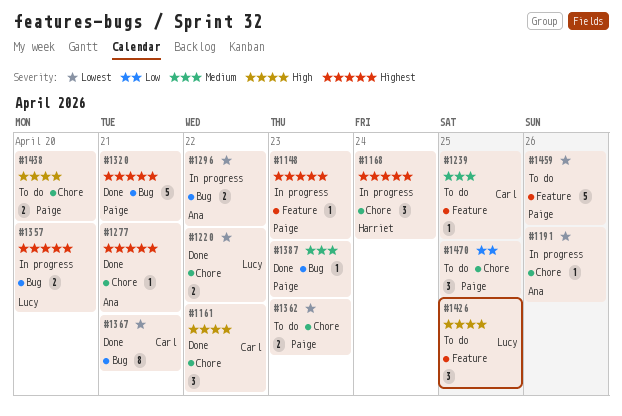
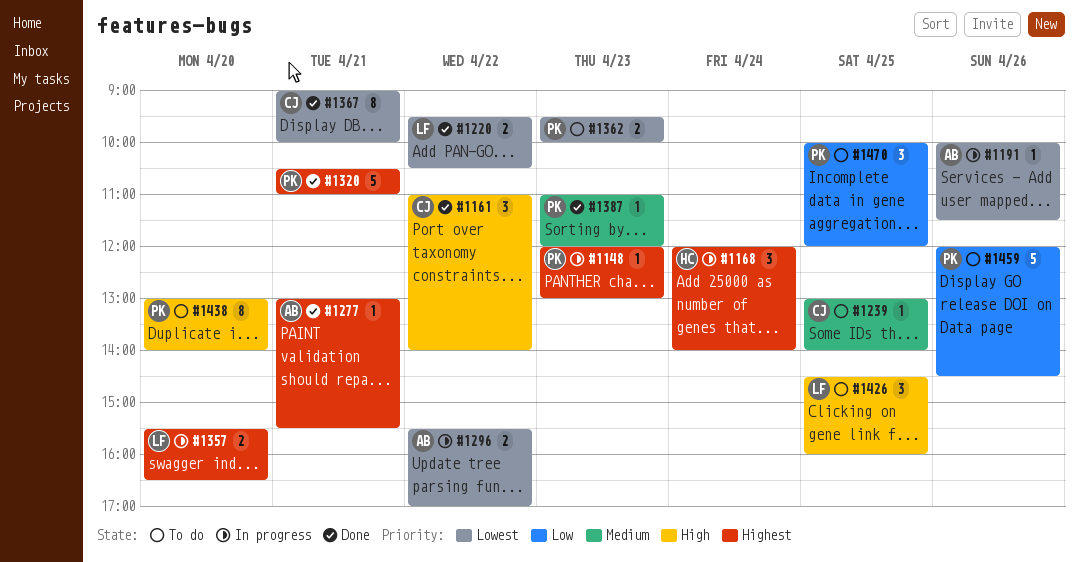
#1438, estimate: 2 -> 8
#1459, priority: Lowest -> Low

